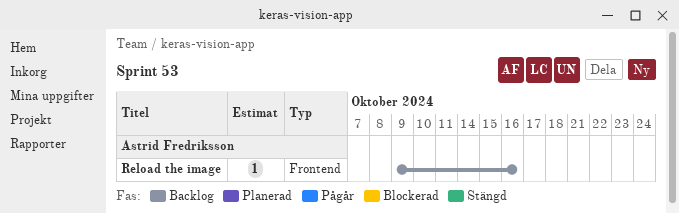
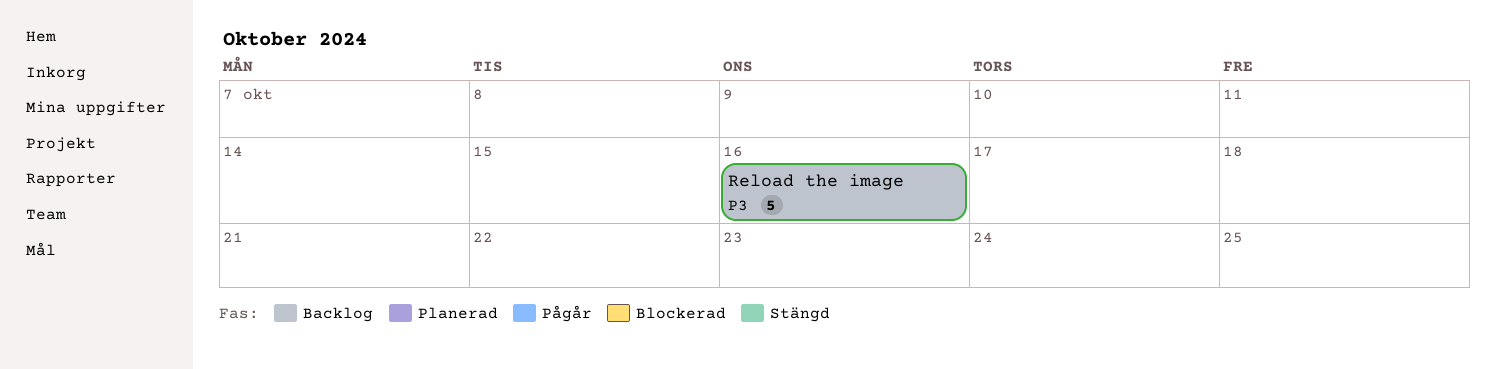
Reload the image, estimate: 1 -> 5

